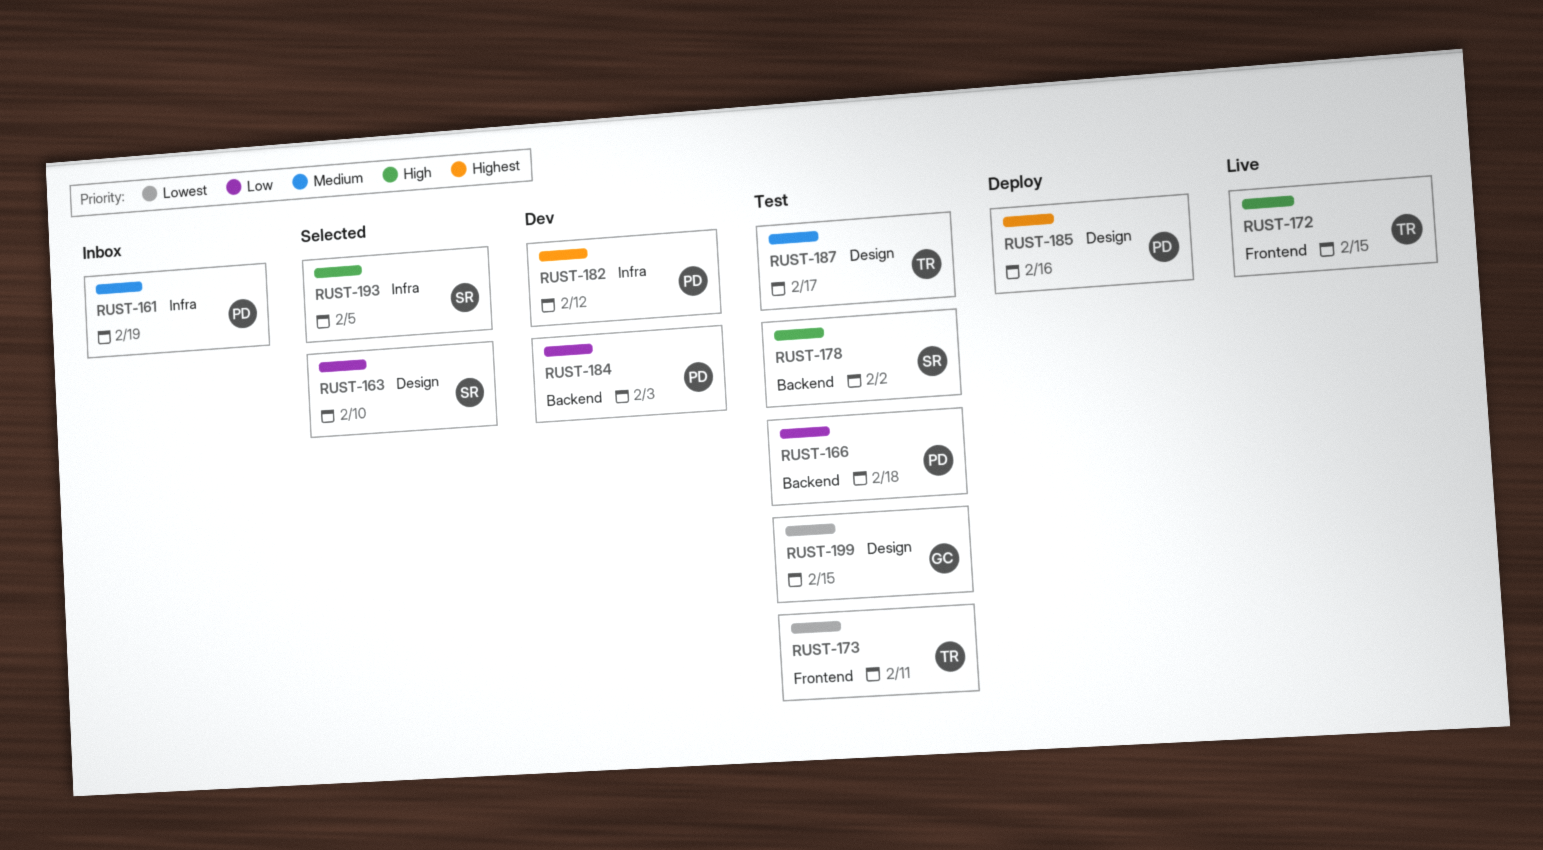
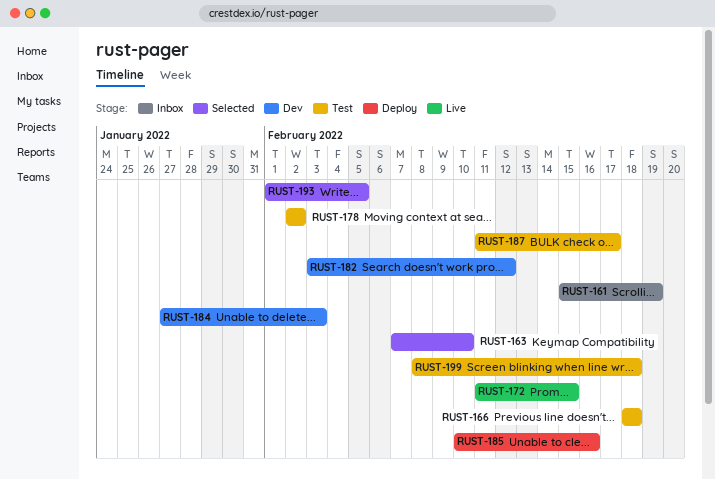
RUST-173: present -> none
RUST-199, due: Feb 15 -> Feb 18

